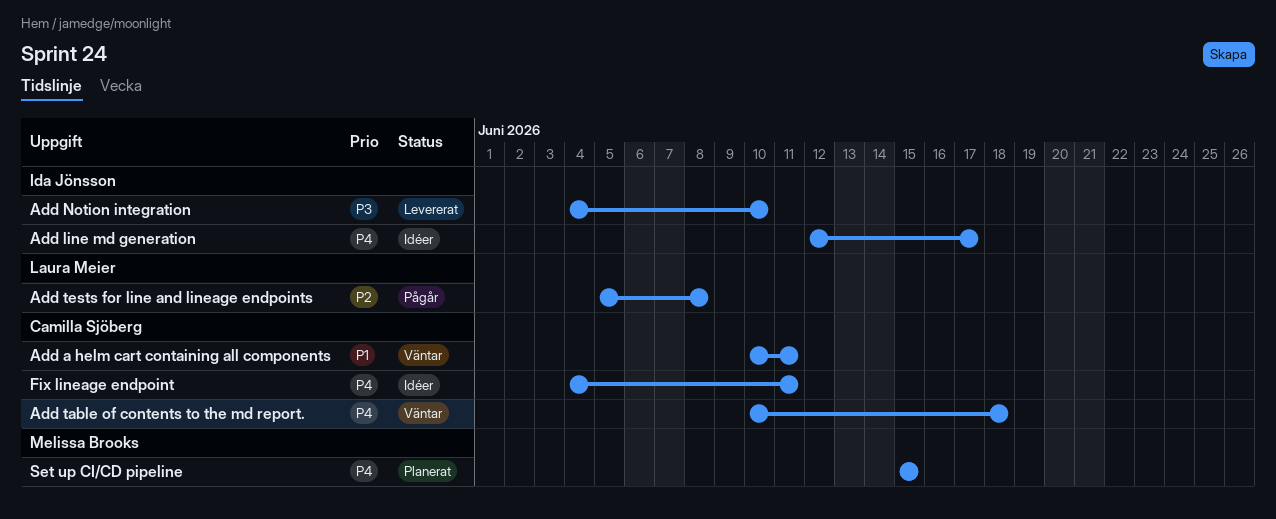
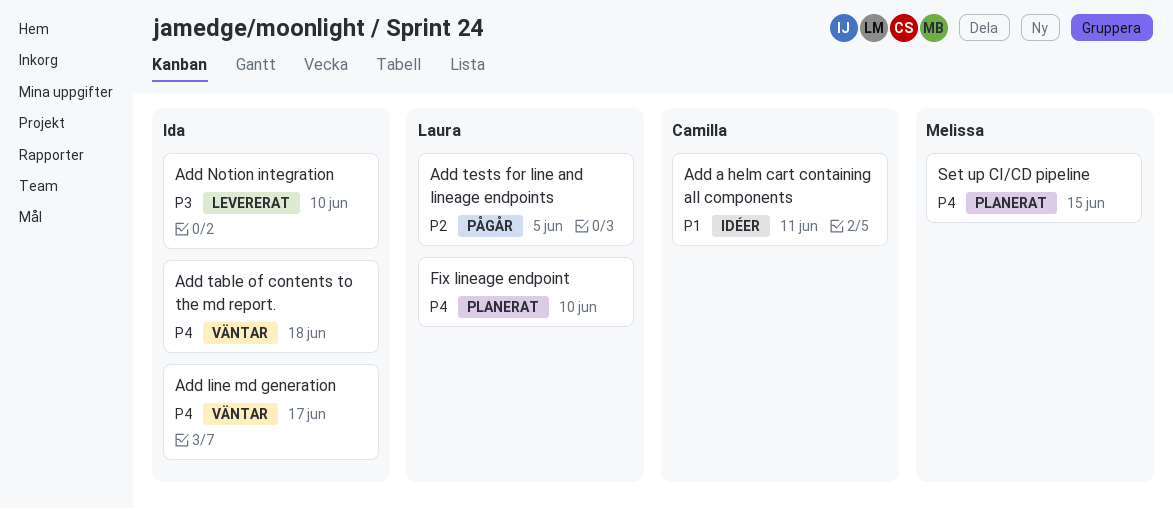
Add a helm cart containing all components, status: Väntar -> Idéer
Add line md generation, status: Idéer -> Väntar
Add table of contents to the md report., owner: Camilla Sjöberg -> Ida Jönsson
Add tests for line and lineage endpoints, due: Jun 8 -> Jun 5
Fix lineage endpoint, status: Idéer -> Planerat
Fix lineage endpoint, owner: Camilla Sjöberg -> Laura Meier
Fix lineage endpoint, due: Jun 11 -> Jun 10

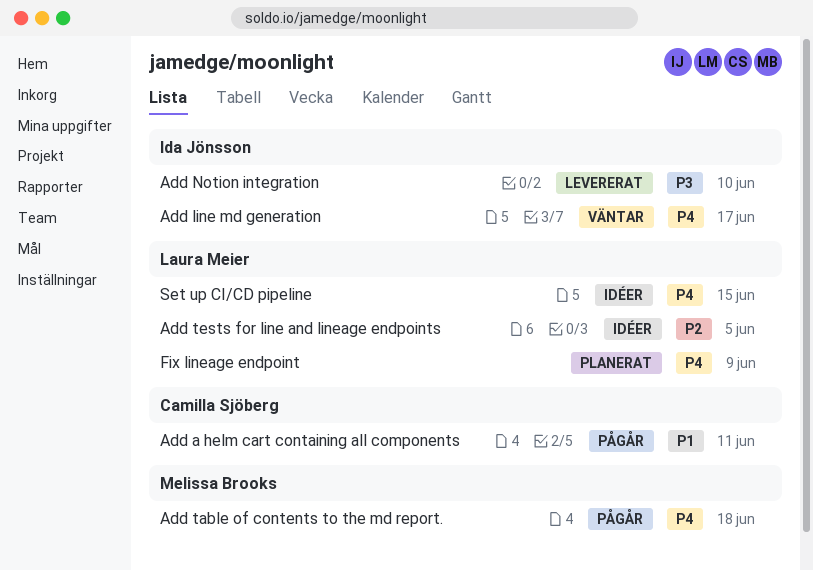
Add a helm cart containing all components, status: Idéer -> Pågår
Add table of contents to the md report., status: Väntar -> Pågår
Add table of contents to the md report., owner: Ida Jönsson -> Melissa Brooks
Add tests for line and lineage endpoints, status: Pågår -> Idéer
Fix lineage endpoint, due: Jun 10 -> Jun 9
Set up CI/CD pipeline, status: Planerat -> Idéer
Set up CI/CD pipeline, owner: Melissa Brooks -> Laura Meier

